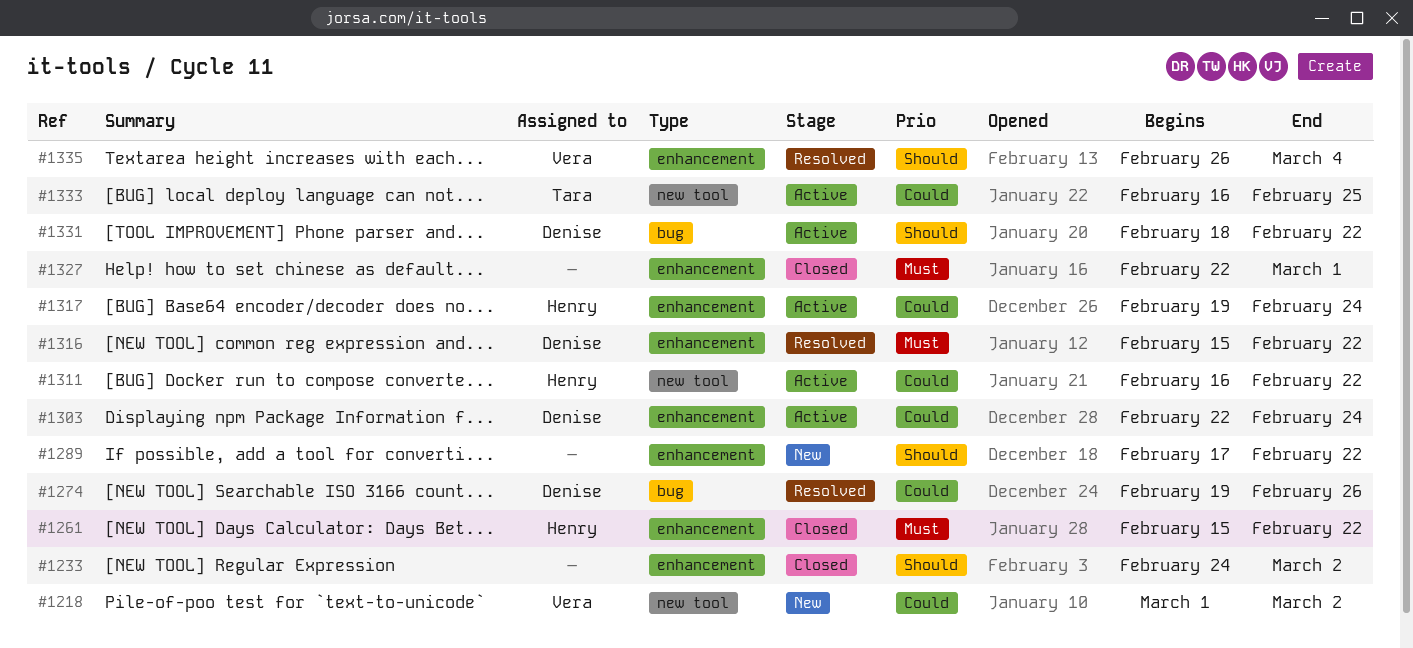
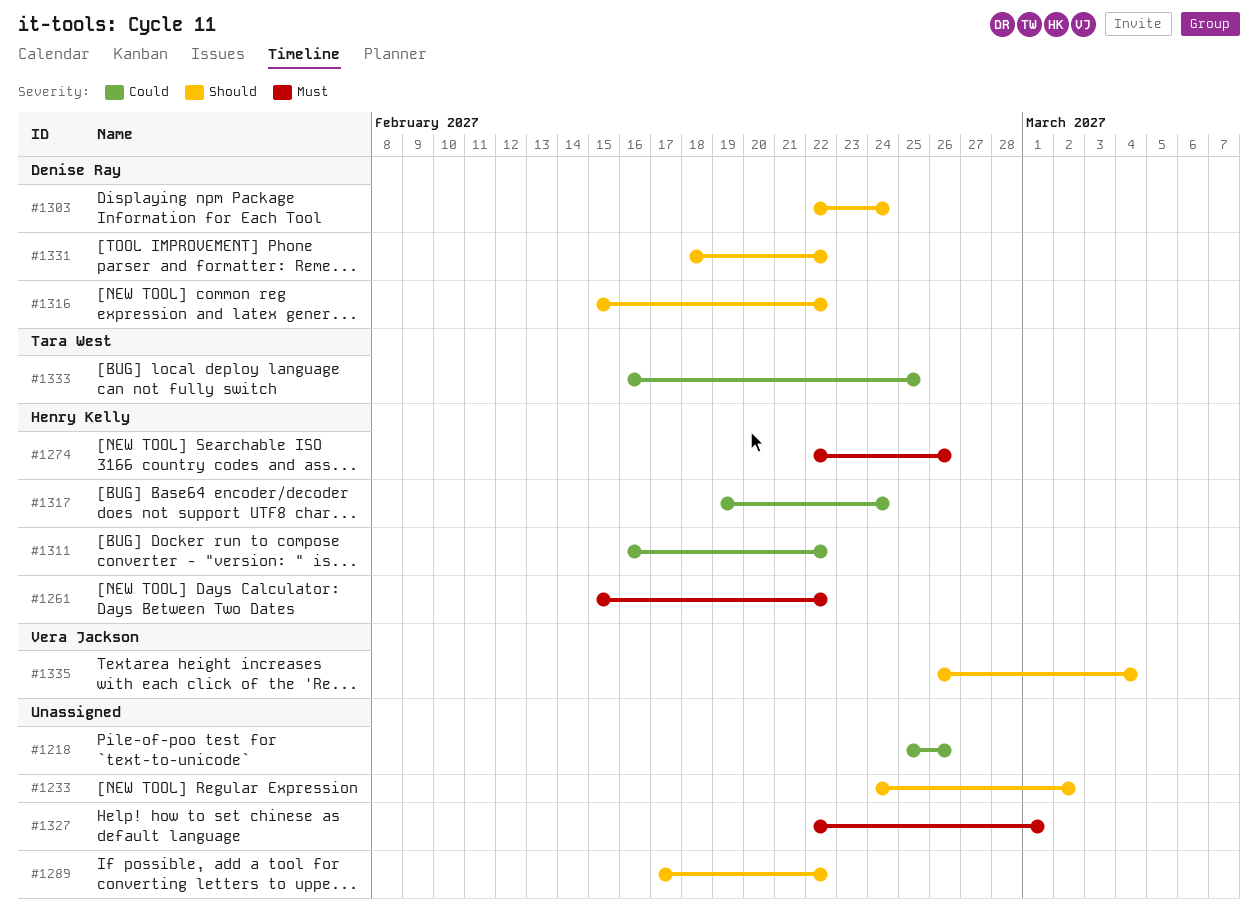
#1218, owner: Vera Jackson -> none
#1218, start: Mar 1 -> Feb 25
#1218, due: Mar 2 -> Feb 26
#1274, owner: Denise Ray -> Henry Kelly
#1274, priority: Could -> Must
#1274, start: Feb 19 -> Feb 22
#1303, priority: Could -> Should
#1316, priority: Must -> Should

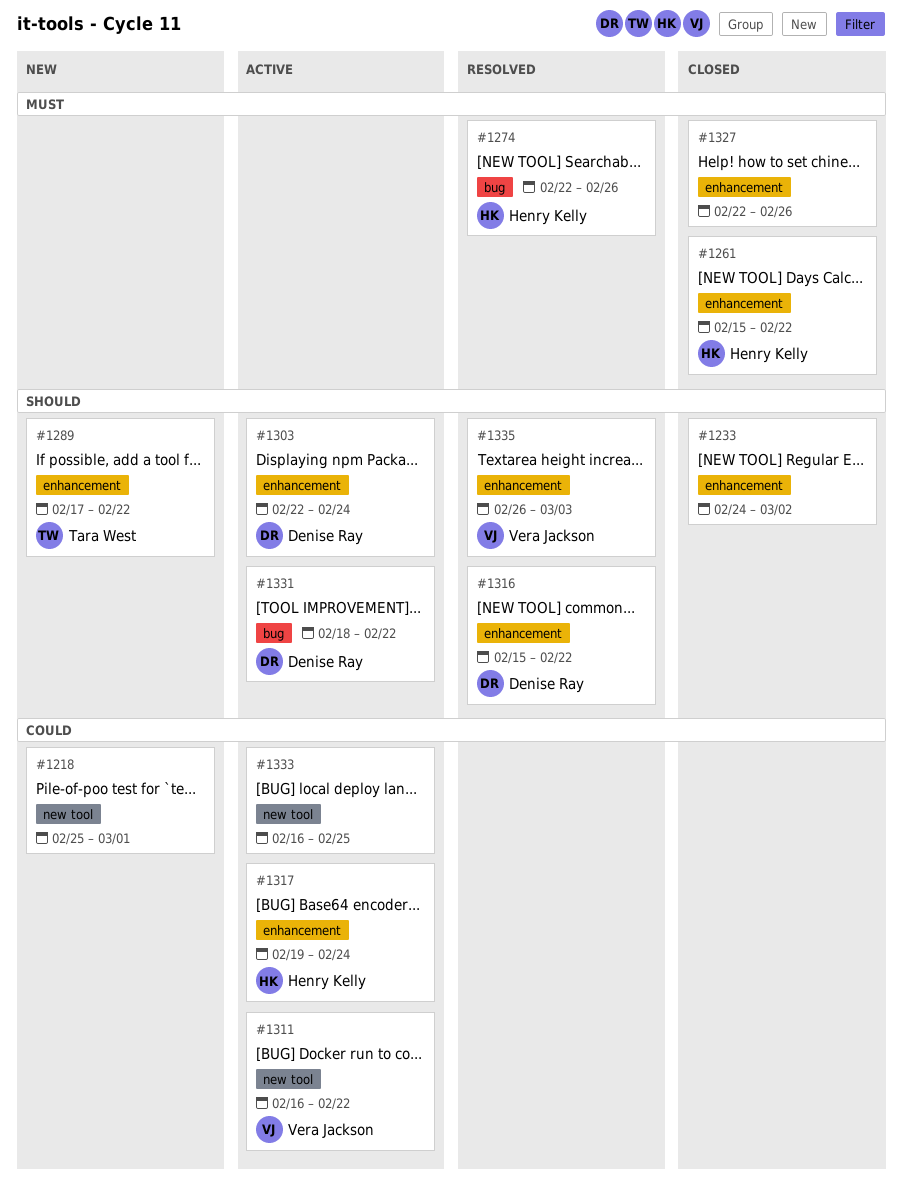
#1218, due: Feb 26 -> Mar 1
#1289, owner: none -> Tara West
#1311, owner: Henry Kelly -> Vera Jackson
#1327, due: Mar 1 -> Feb 26
#1333, owner: Tara West -> none
#1335, due: Mar 4 -> Mar 3

